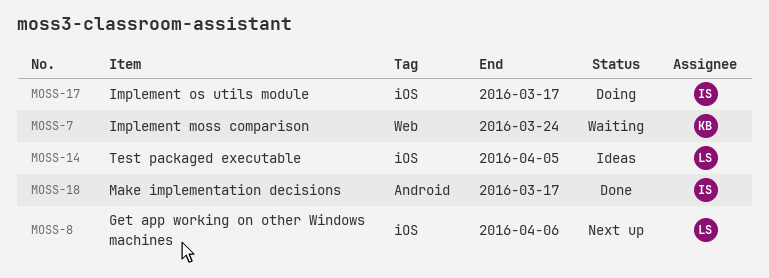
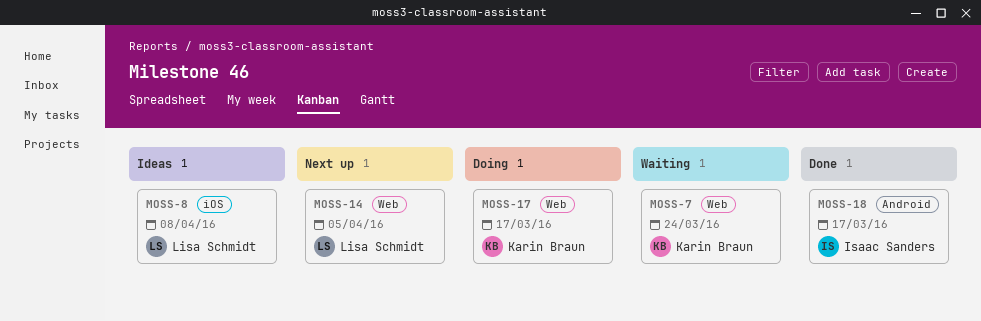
MOSS-8, status: Next up -> Ideas
MOSS-8, due: Apr 6 -> Apr 8
MOSS-14, status: Ideas -> Next up
MOSS-14, label: iOS -> Web
MOSS-17, owner: Isaac Sanders -> Karin Braun
MOSS-17, label: iOS -> Web

